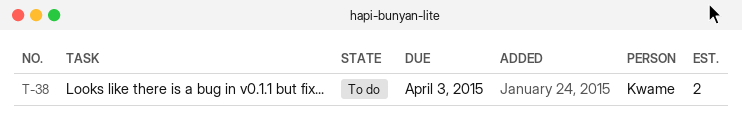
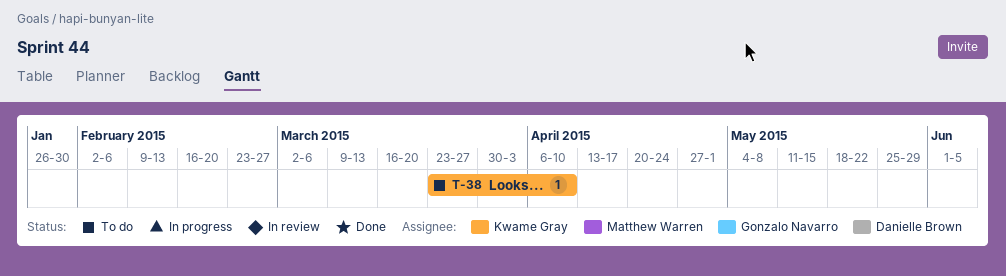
T-38, estimate: 2 -> 1
T-38, due: Apr 3 -> Apr 10

